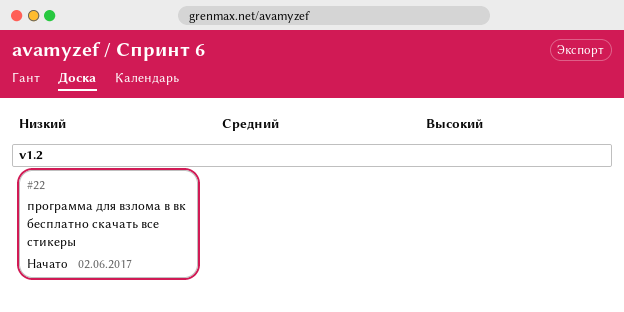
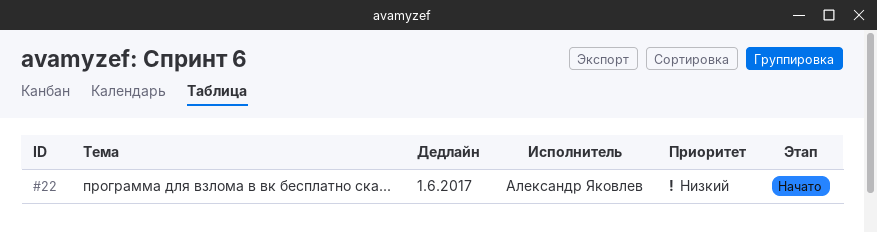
#22, due: Jun 2 -> Jun 1

